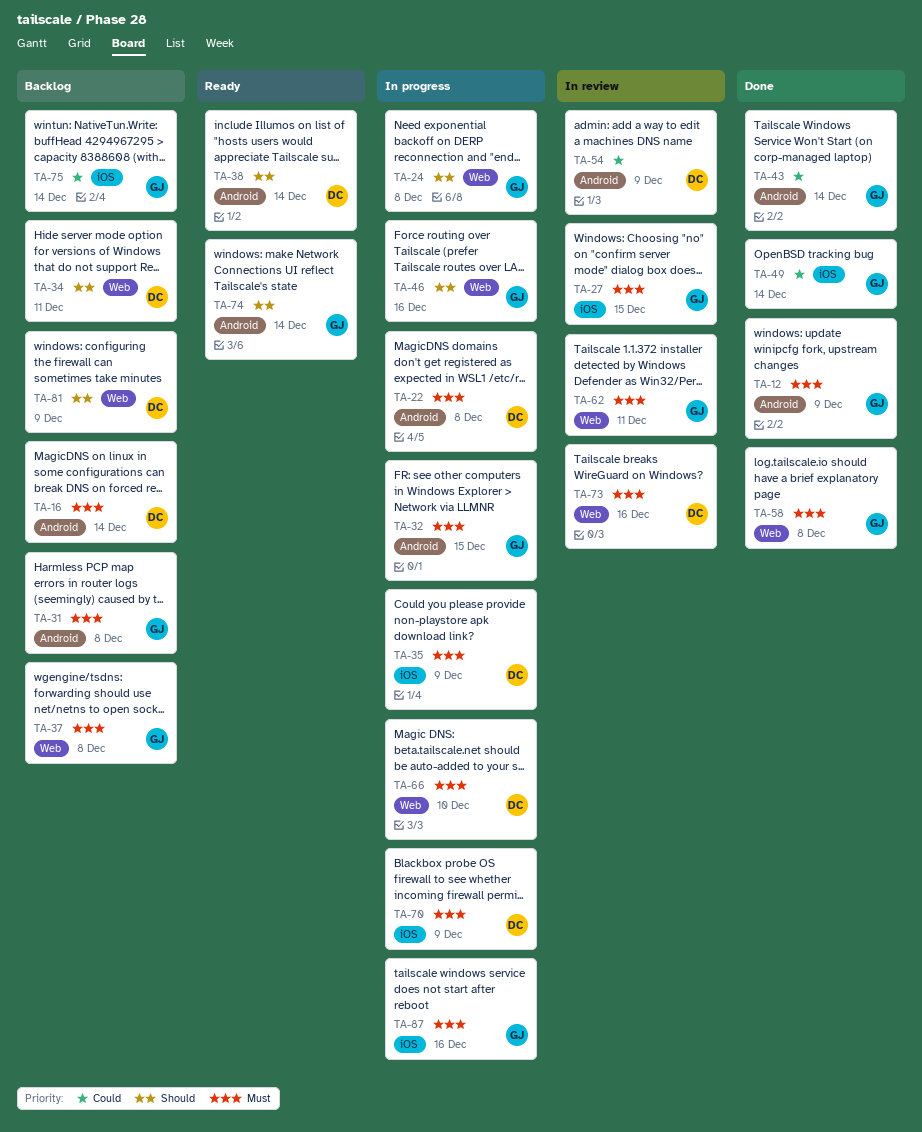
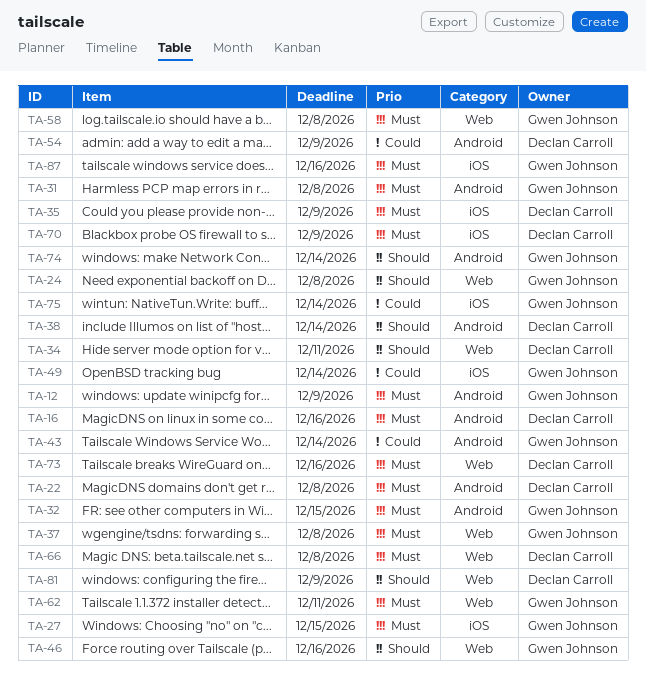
TA-16, due: Dec 14 -> Dec 16
TA-66, due: Dec 10 -> Dec 8

